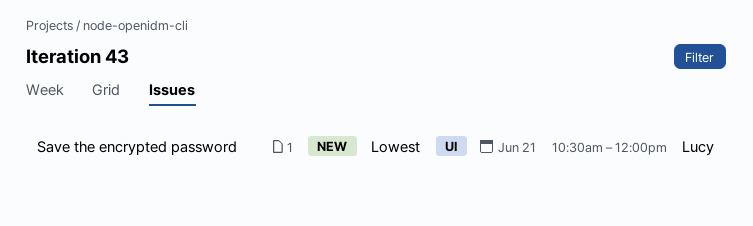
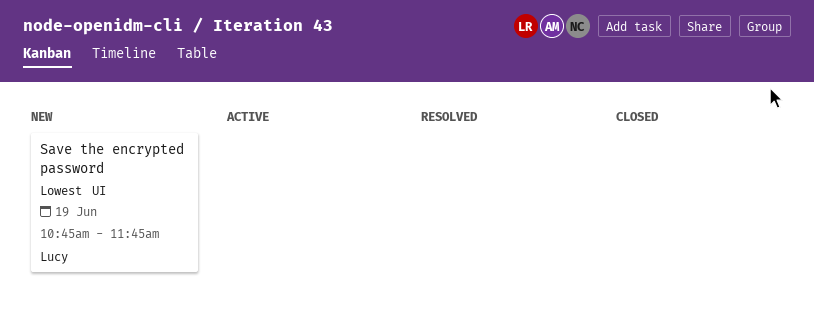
Save the encrypted password, day: Jun 21 -> Jun 19
Save the encrypted password, begins: 10:30 -> 10:45
Save the encrypted password, ends: 12:00 -> 11:45

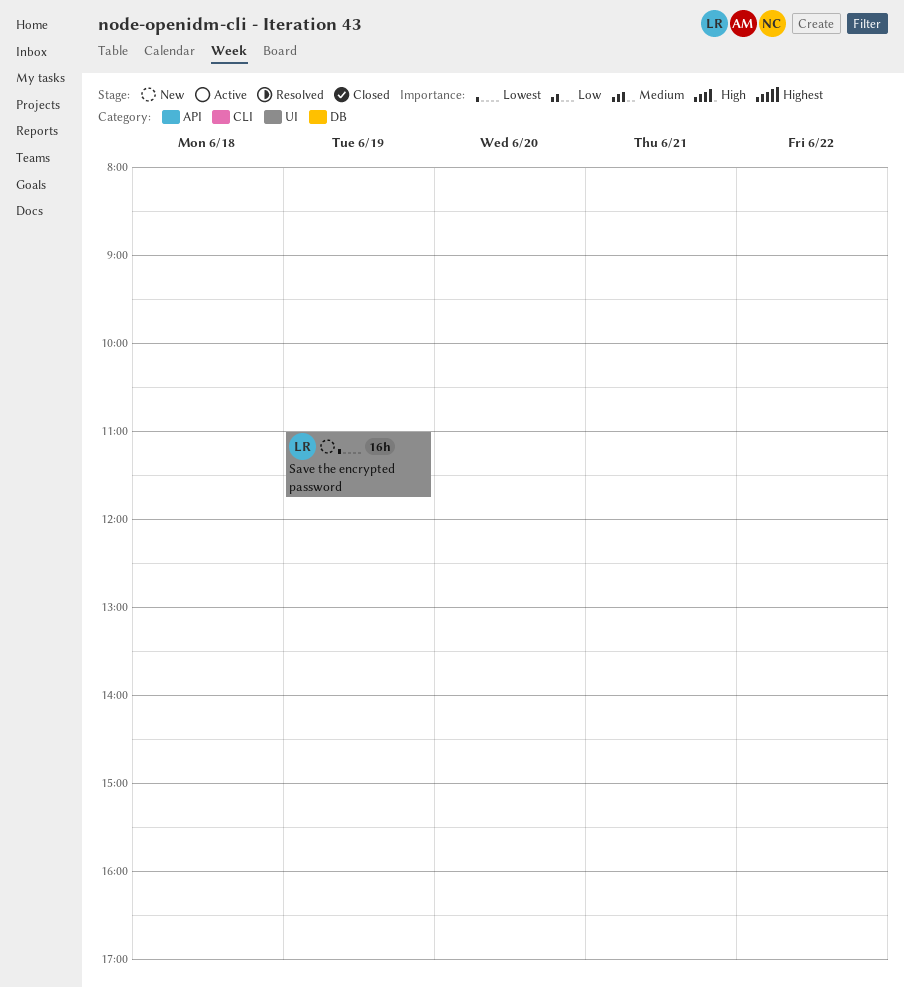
Save the encrypted password, begins: 10:45 -> 11:00

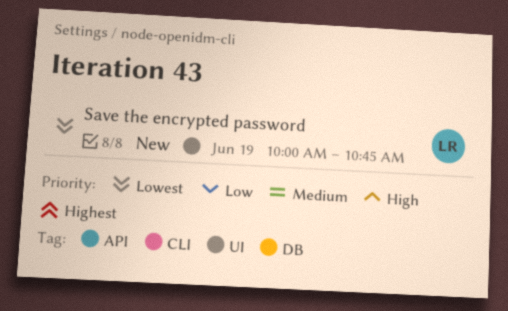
Save the encrypted password, begins: 11:00 -> 10:00
Save the encrypted password, ends: 11:45 -> 10:45

